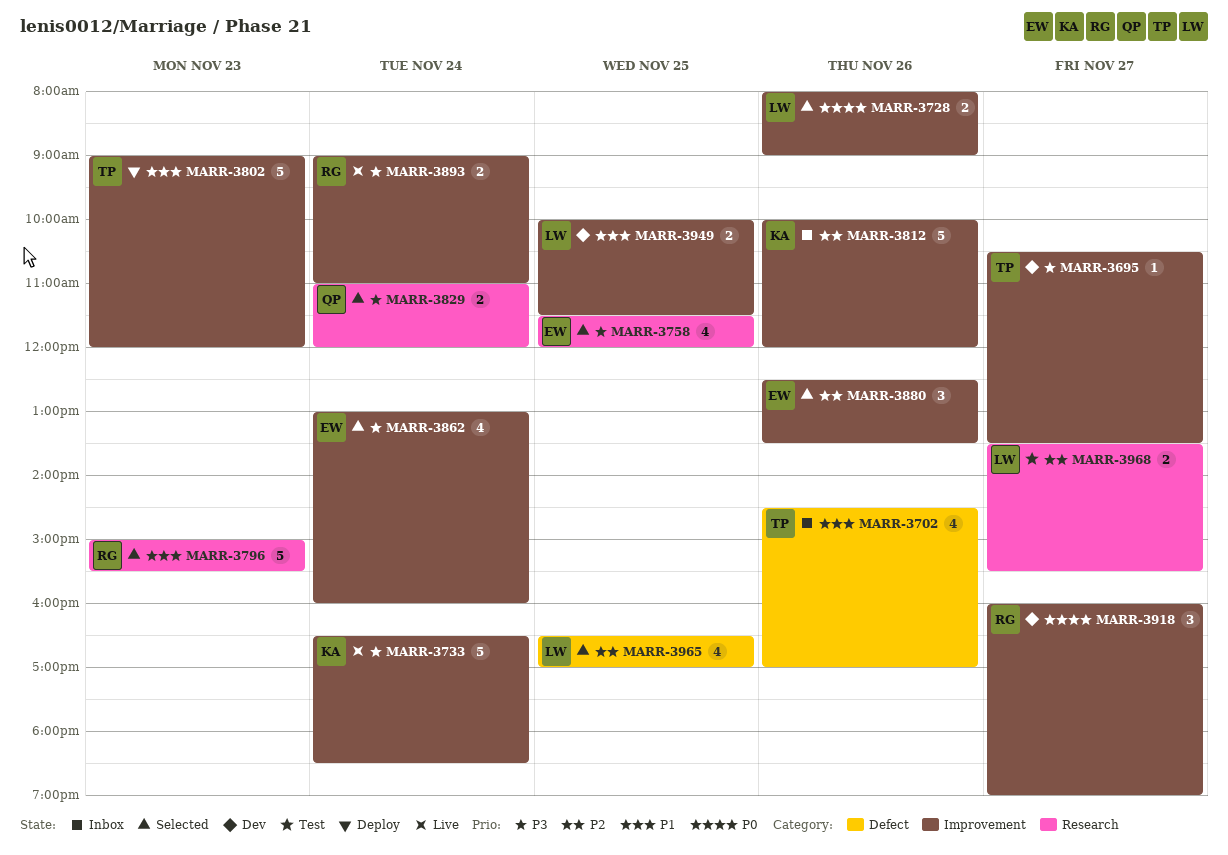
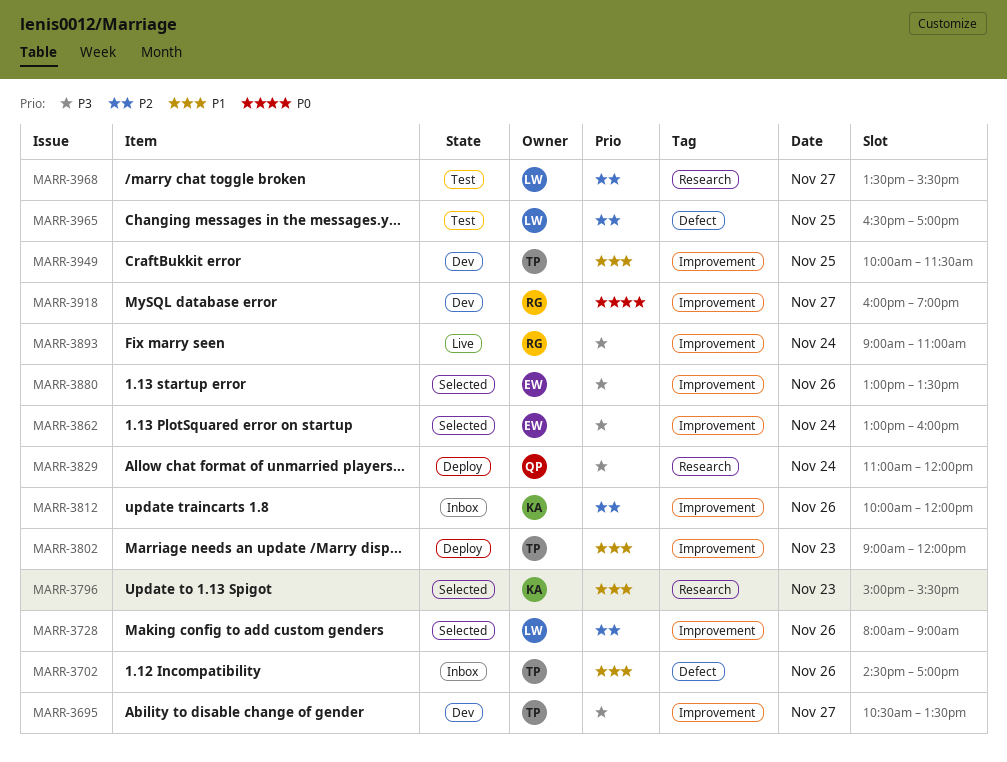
MARR-3728, priority: P0 -> P2
MARR-3733: present -> none
MARR-3758: present -> none
MARR-3796, owner: RG -> KA
MARR-3829, status: Selected -> Deploy
MARR-3880, priority: P2 -> P3
MARR-3880, begins: 12:30 -> 13:00
MARR-3949, owner: LW -> TP
MARR-3965, status: Selected -> Test

